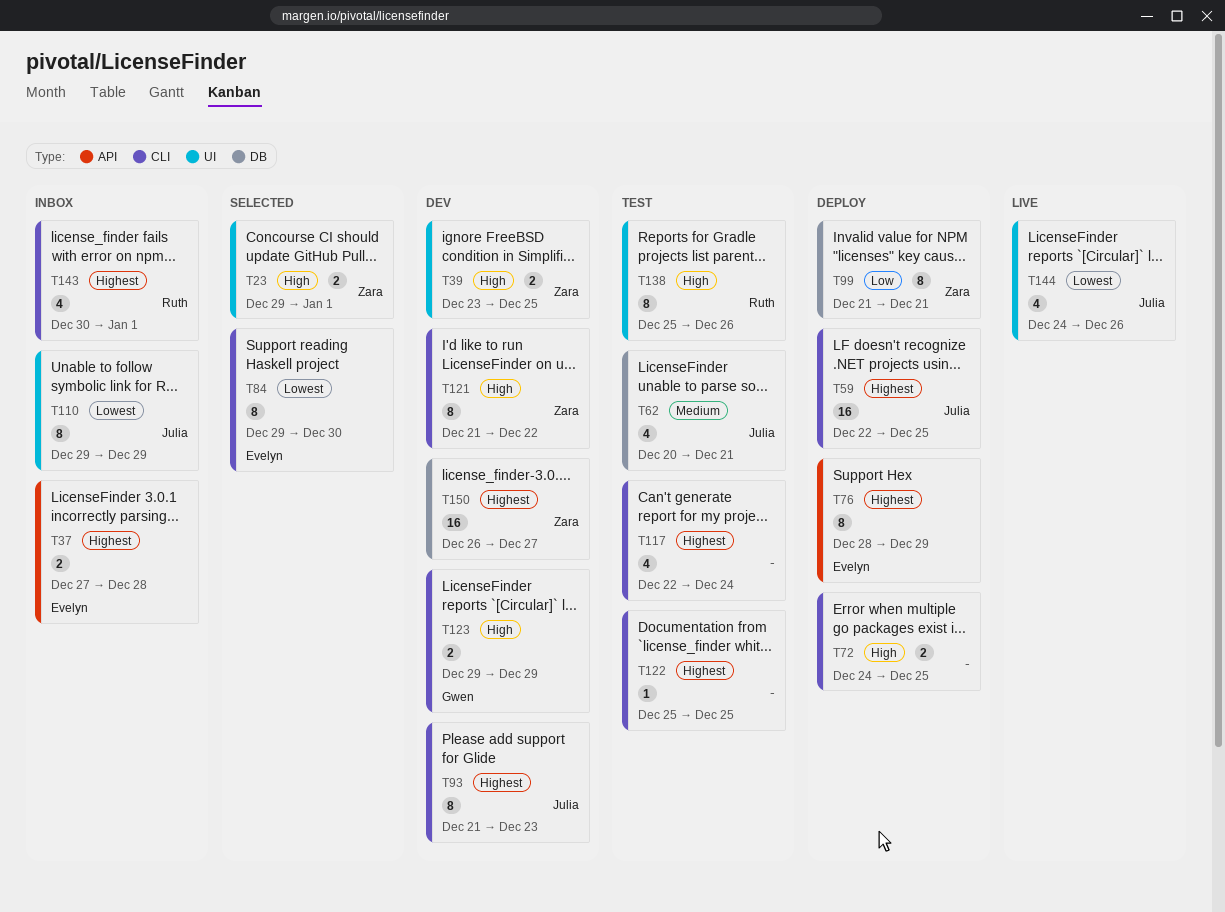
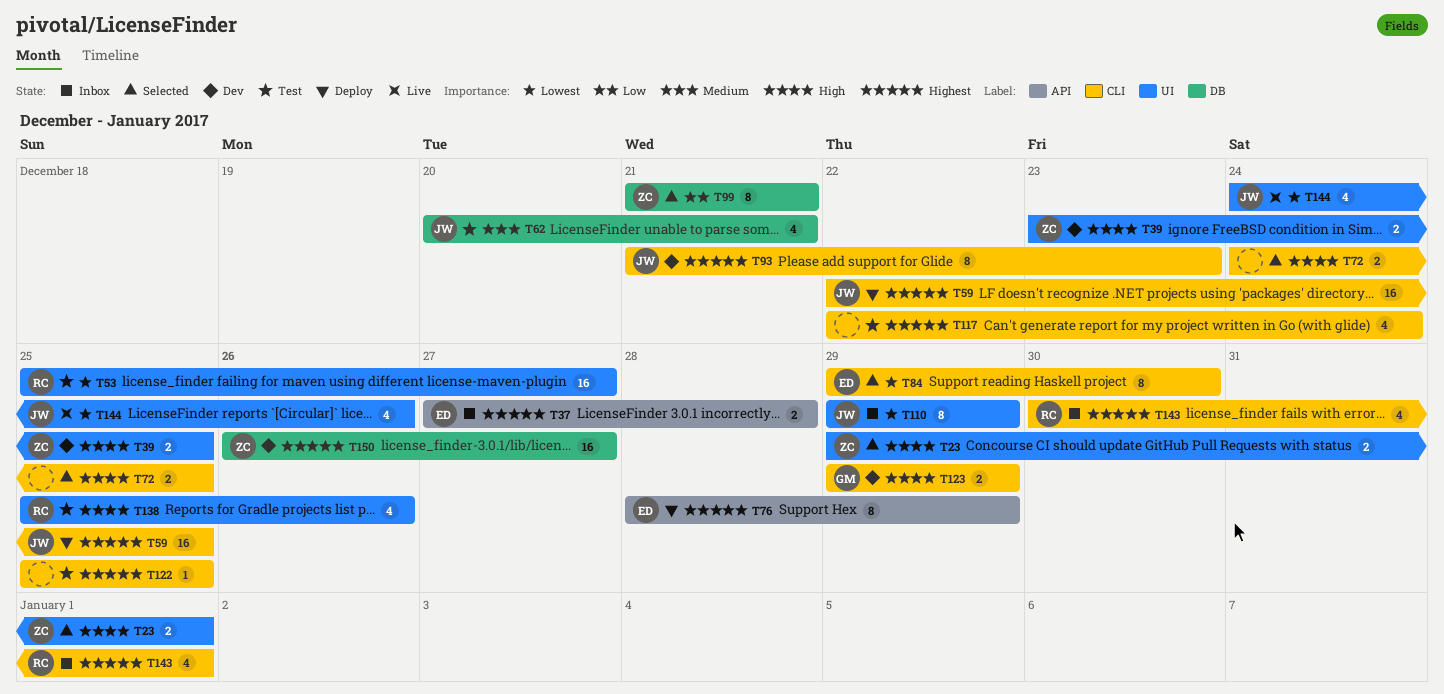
T53: none -> present
T72, status: Deploy -> Selected
T99, status: Deploy -> Selected
T121: present -> none
T138, estimate: 8 -> 4

